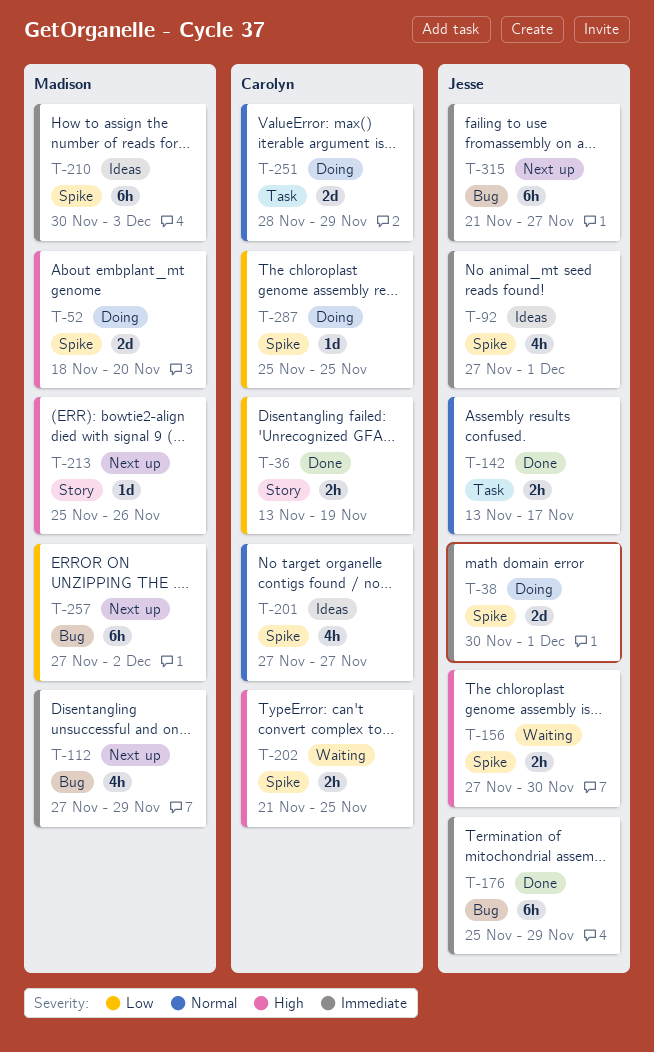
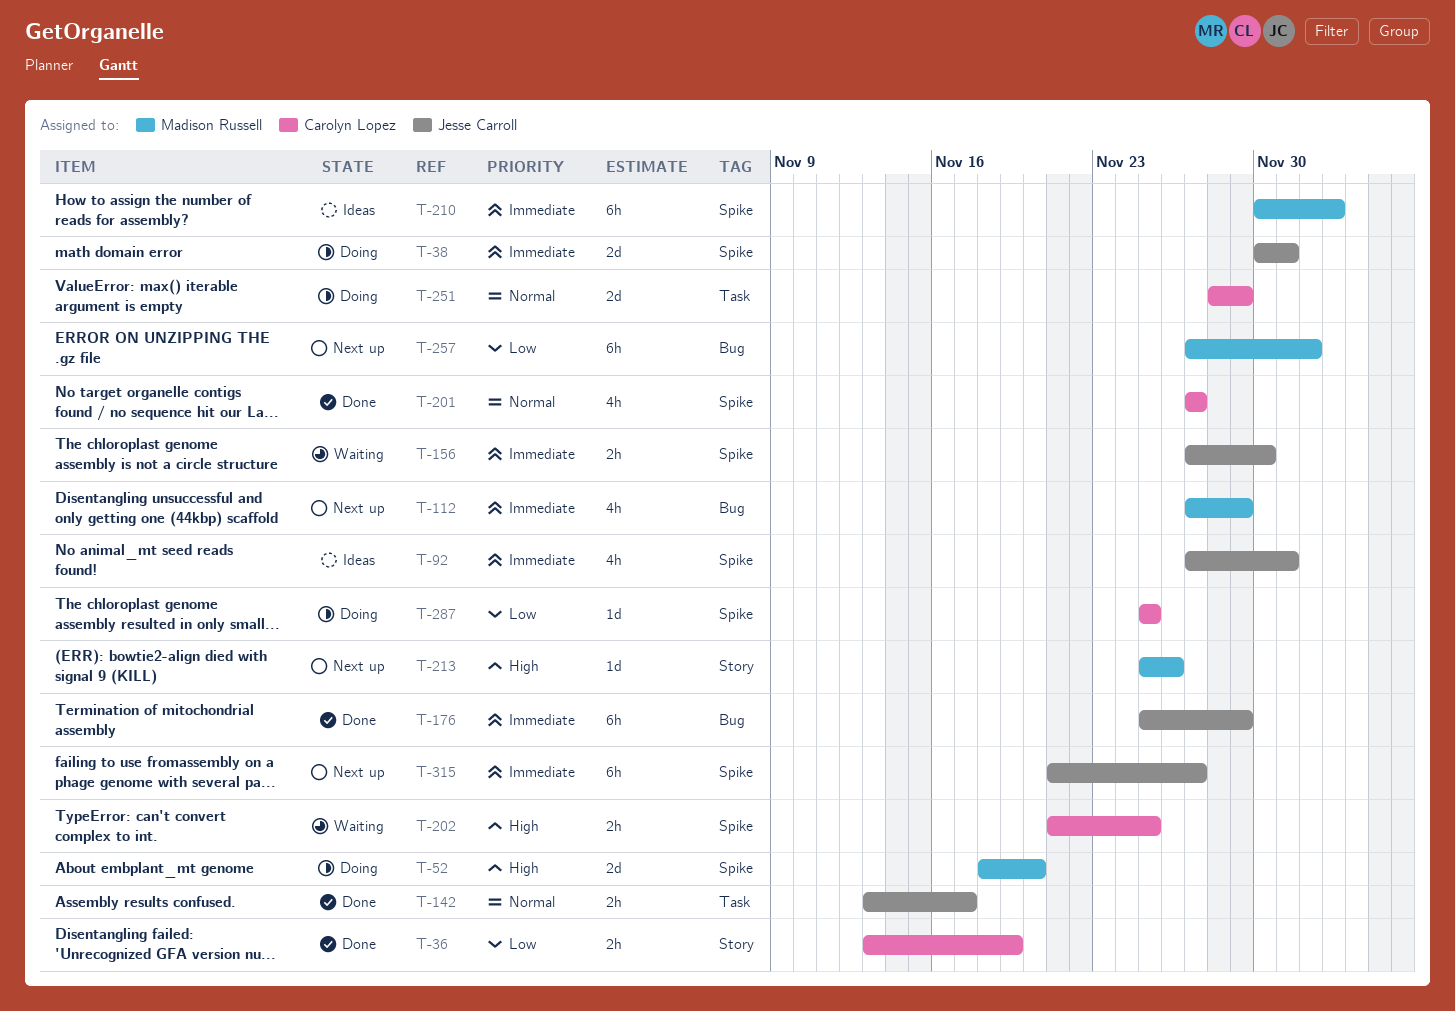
T-156, priority: High -> Immediate
T-201, status: Ideas -> Done
T-315, label: Bug -> Spike

